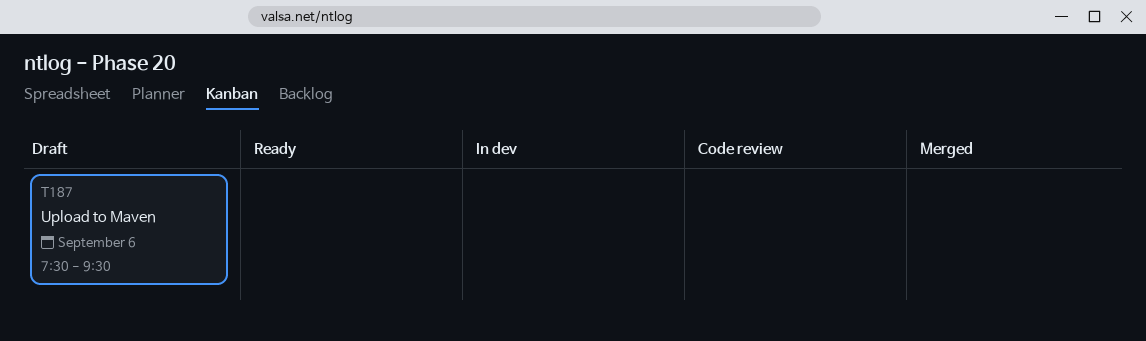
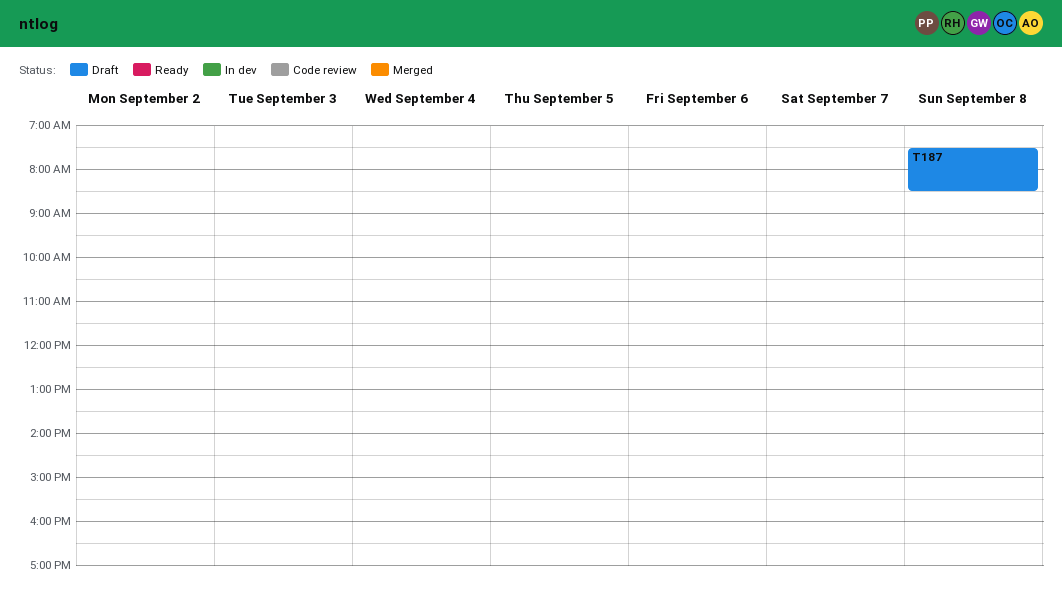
T187, day: Sep 6 -> Sep 8
T187, ends: 09:30 -> 08:30

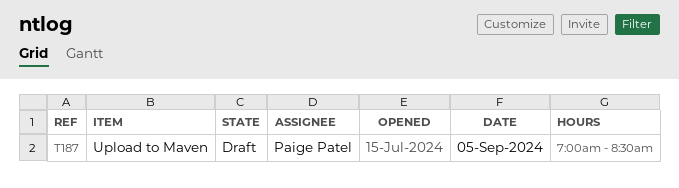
T187, day: Sep 8 -> Sep 5
T187, begins: 07:30 -> 07:00

